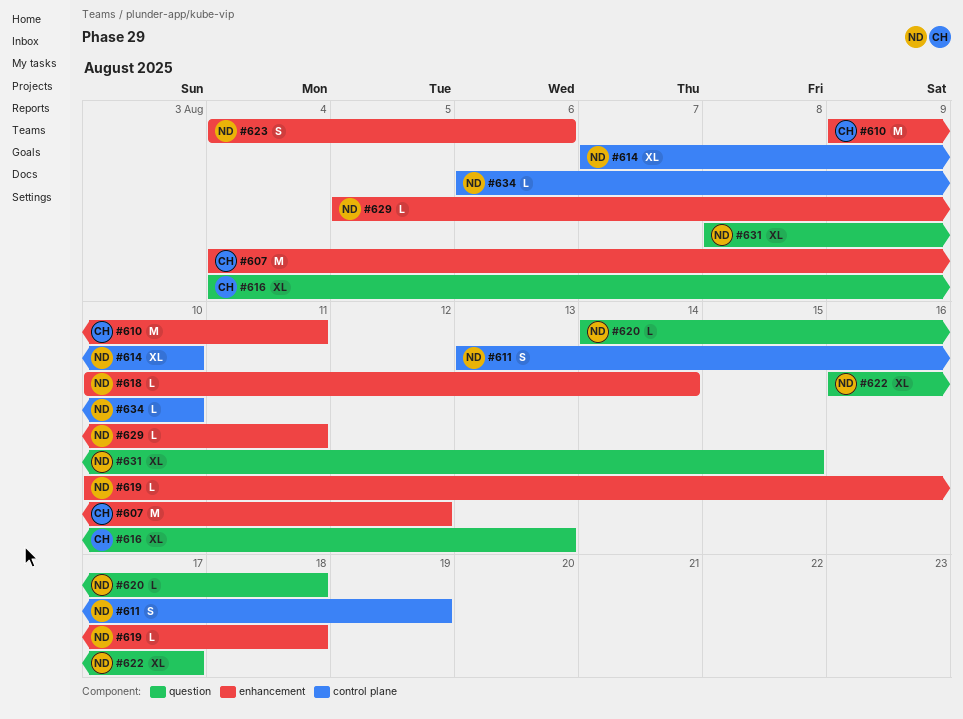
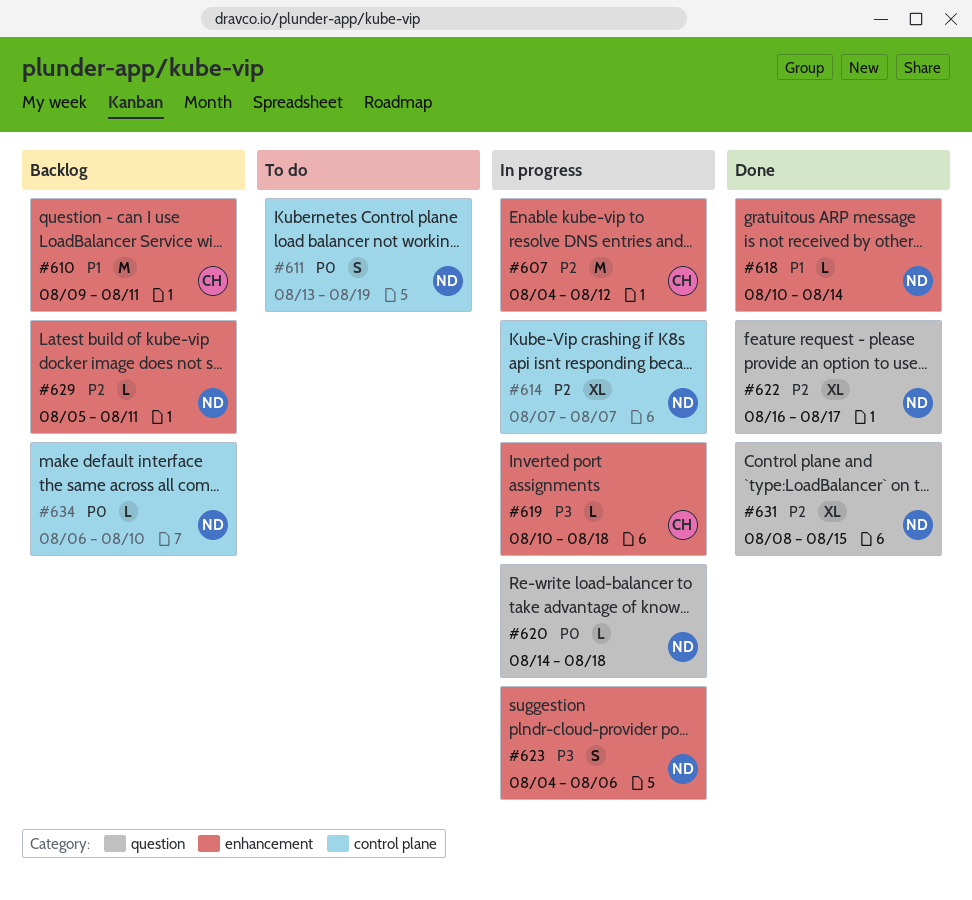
#614, due: Aug 10 -> Aug 7
#616: present -> none
#619, owner: ND -> CH

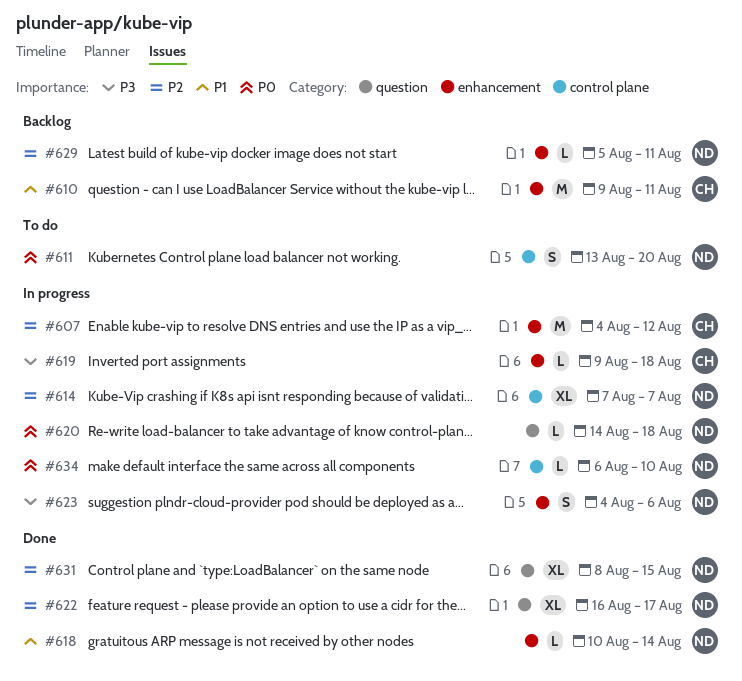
#611, due: Aug 19 -> Aug 20
#619, start: Aug 10 -> Aug 9
#634, status: Backlog -> In progress

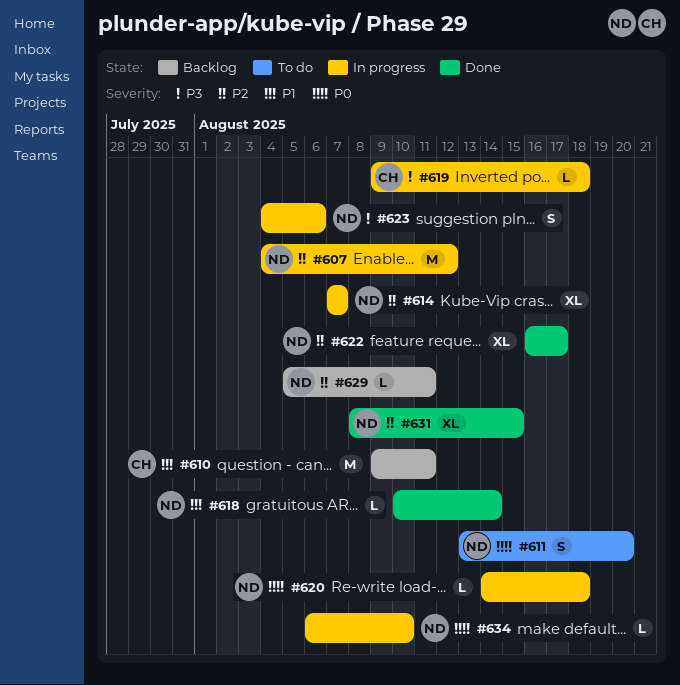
#607, owner: CH -> ND

